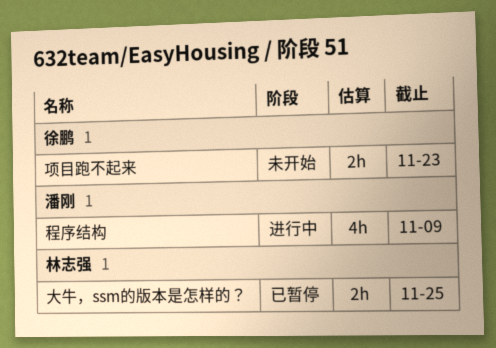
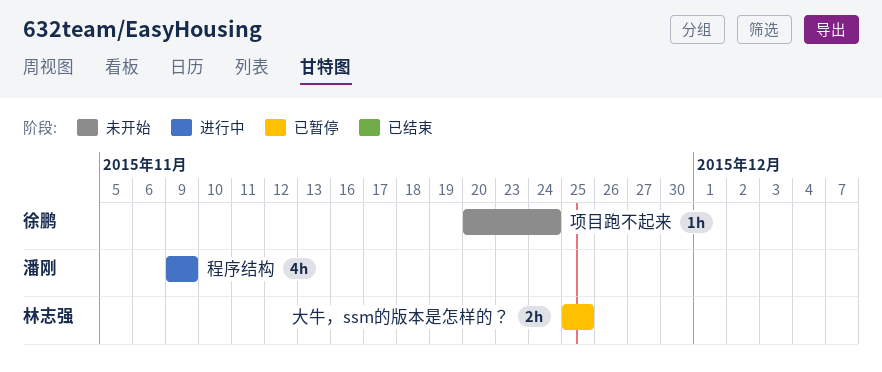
项目跑不起来, estimate: 2h -> 1h
项目跑不起来, due: Nov 23 -> Nov 24

